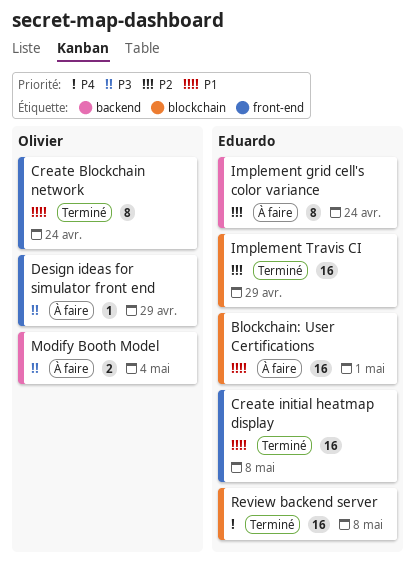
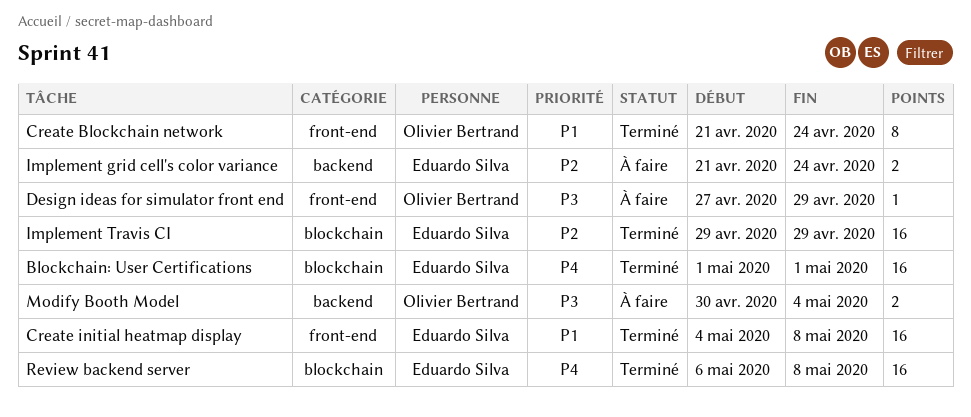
Blockchain: User Certifications, status: À faire -> Terminé
Blockchain: User Certifications, priority: P1 -> P4
Implement grid cell's color variance, estimate: 8 -> 2

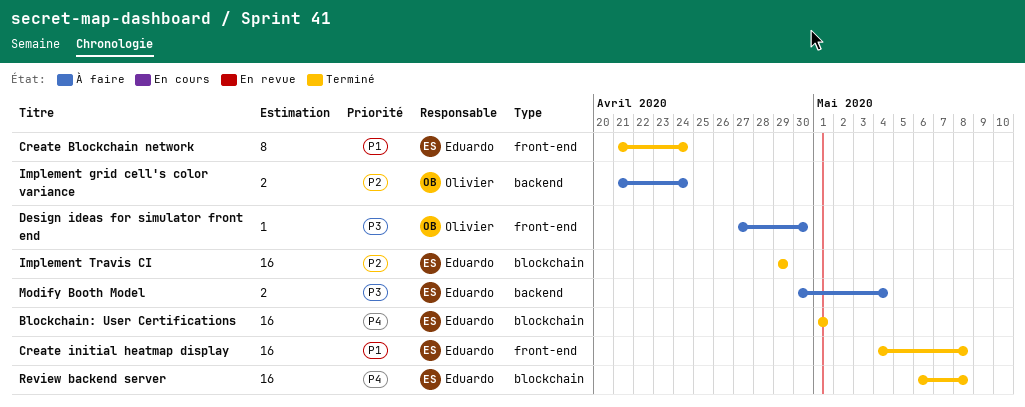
Create Blockchain network, owner: Olivier Bertrand -> Eduardo Silva
Design ideas for simulator front end, due: Apr 29 -> Apr 30
Implement grid cell's color variance, owner: Eduardo Silva -> Olivier Bertrand
Modify Booth Model, owner: Olivier Bertrand -> Eduardo Silva

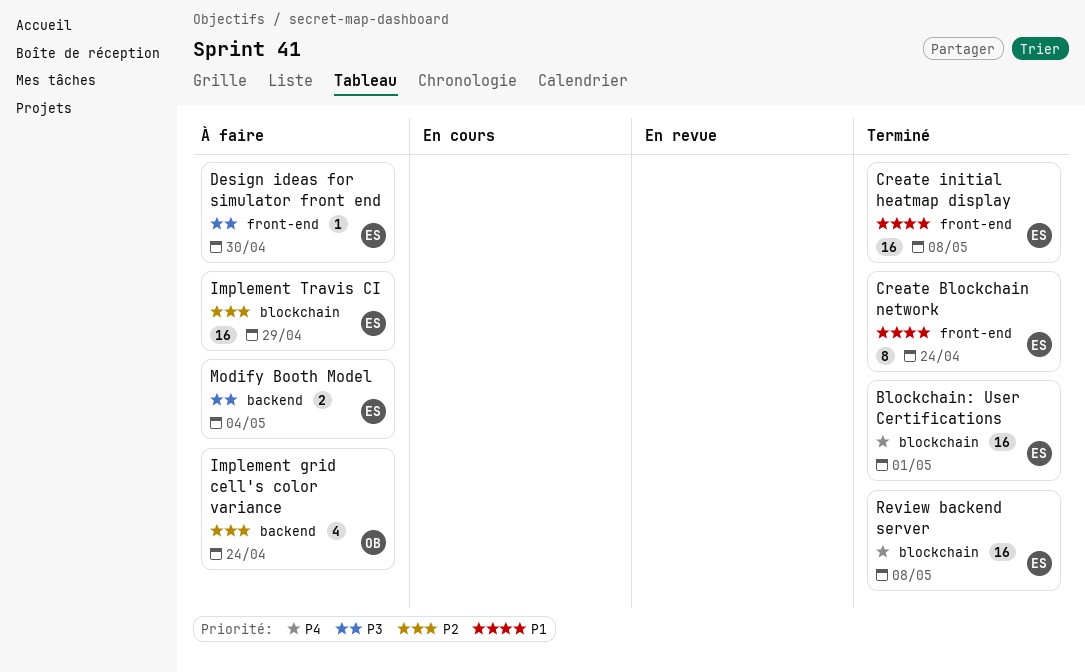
Design ideas for simulator front end, owner: Olivier -> Eduardo
Implement grid cell's color variance, estimate: 2 -> 4
Implement Travis CI, status: Terminé -> À faire

